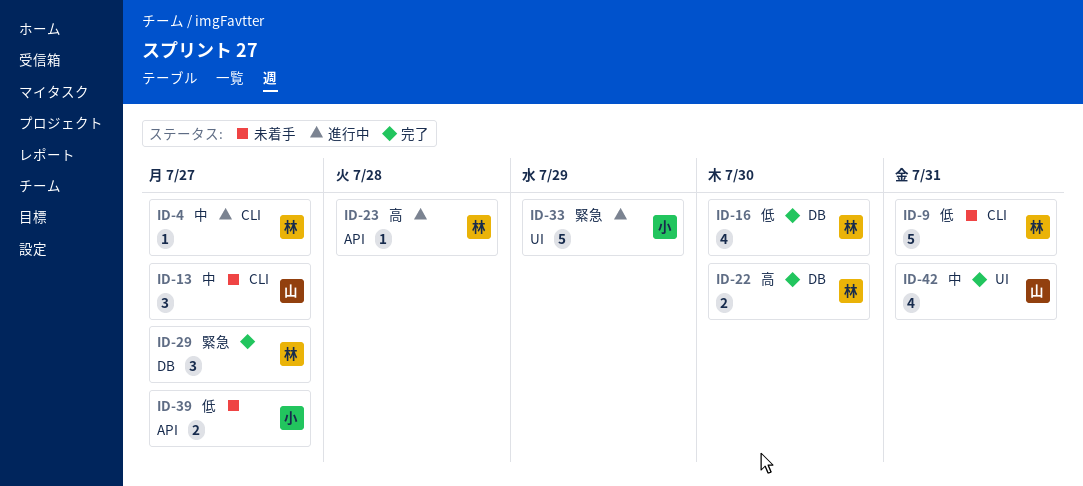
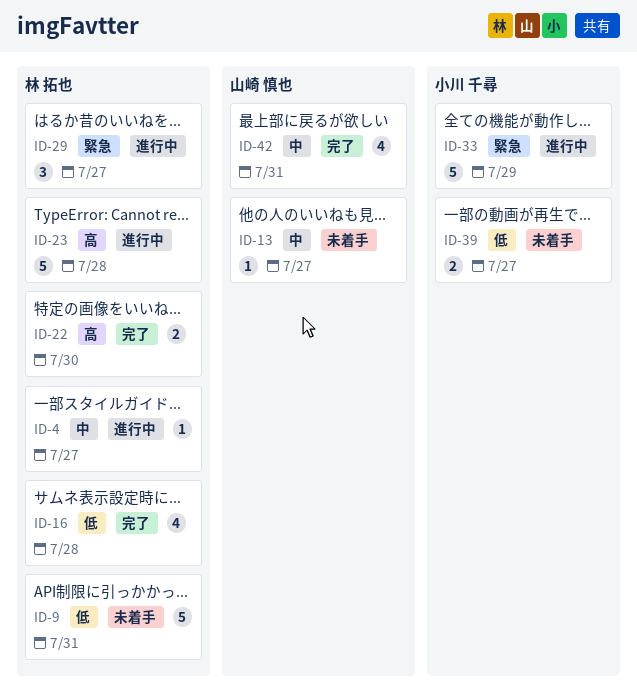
ID-13, estimate: 3 -> 1
ID-16, due: Jul 30 -> Jul 28
ID-23, estimate: 1 -> 5
ID-29, status: 完了 -> 進行中

